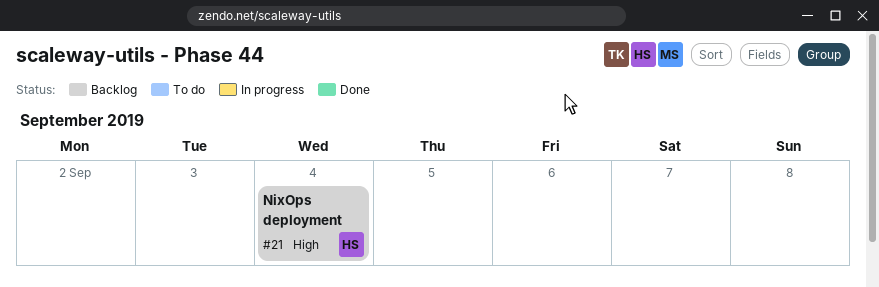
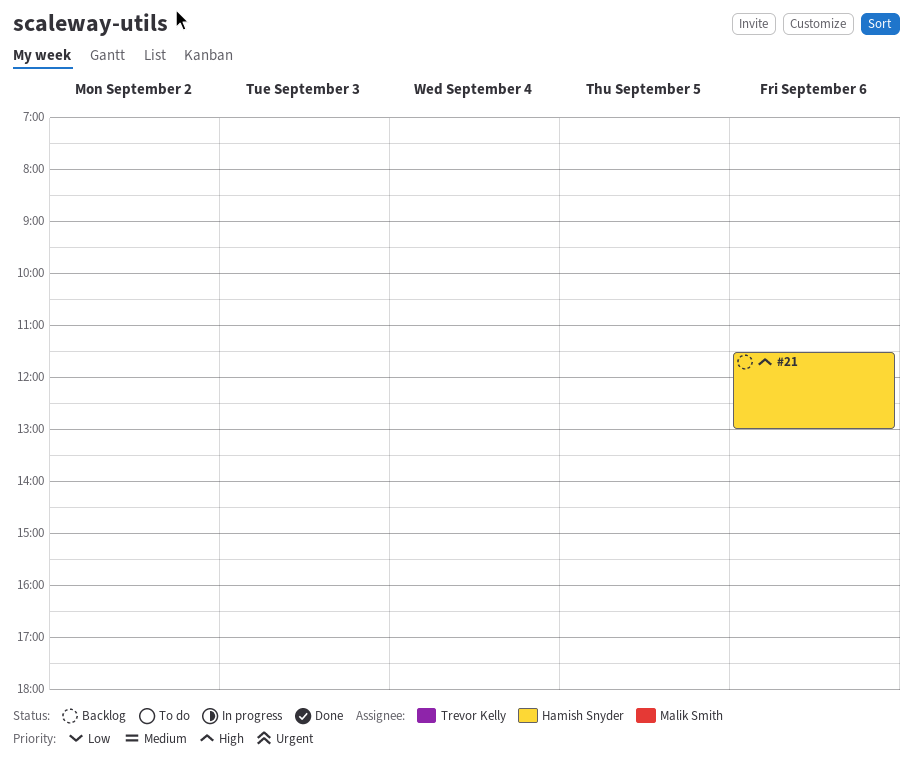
#21, day: Sep 4 -> Sep 6

